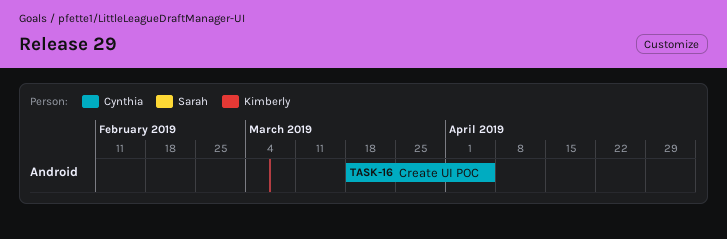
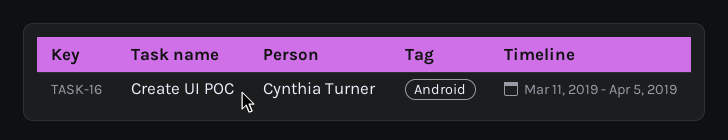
TASK-16, start: Mar 18 -> Mar 11

